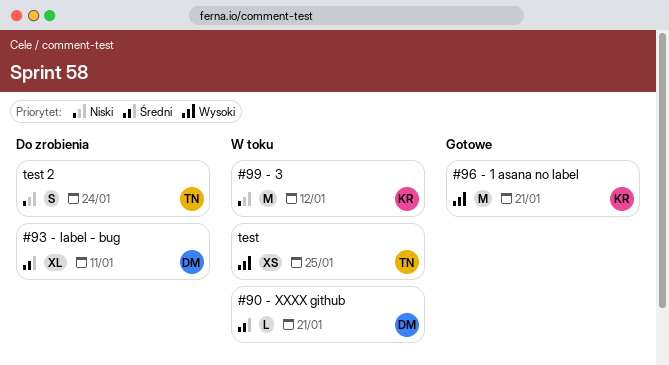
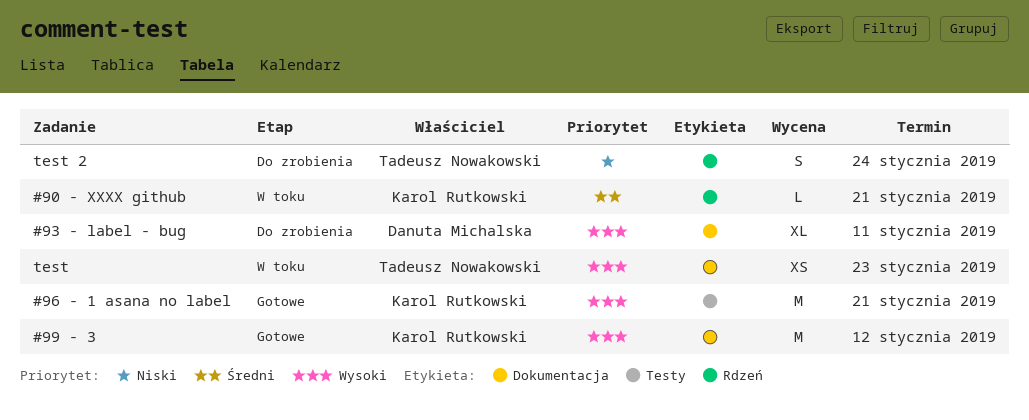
#90 ⁃ XXXX github, owner: Danuta Michalska -> Karol Rutkowski
#93 ⁃ label - bug, priority: Średni -> Wysoki
#99 ⁃ 3, status: W toku -> Gotowe
#99 ⁃ 3, priority: Niski -> Wysoki
test, due: Jan 25 -> Jan 23

